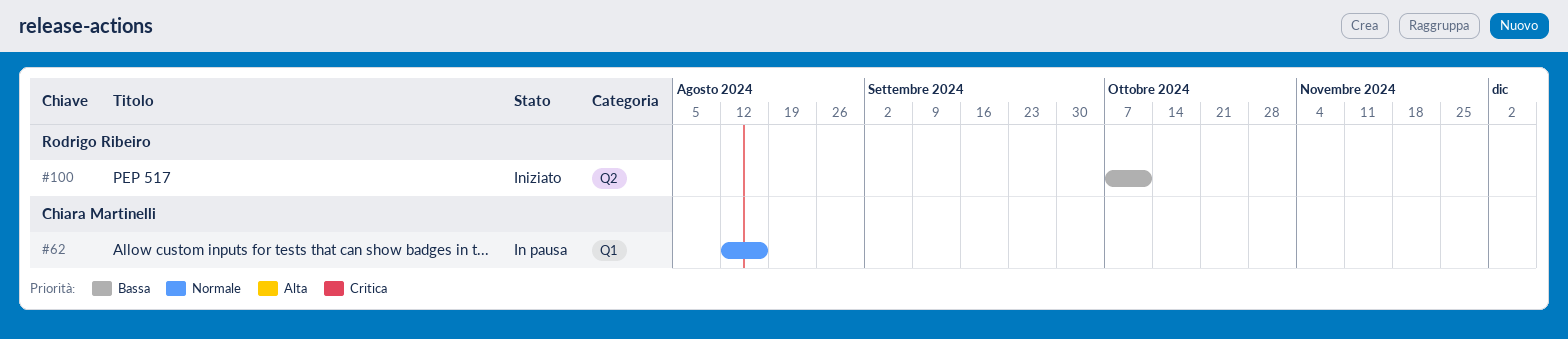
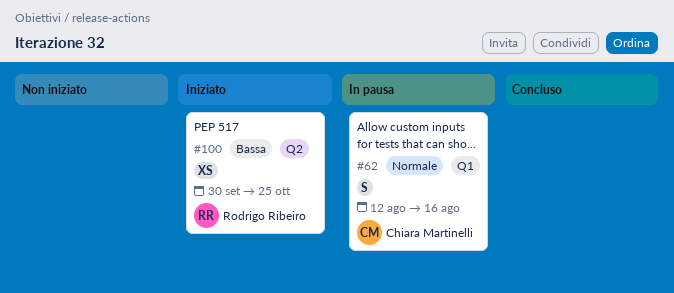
#100, start: Oct 7 -> Sep 30
#100, due: Oct 11 -> Oct 25

